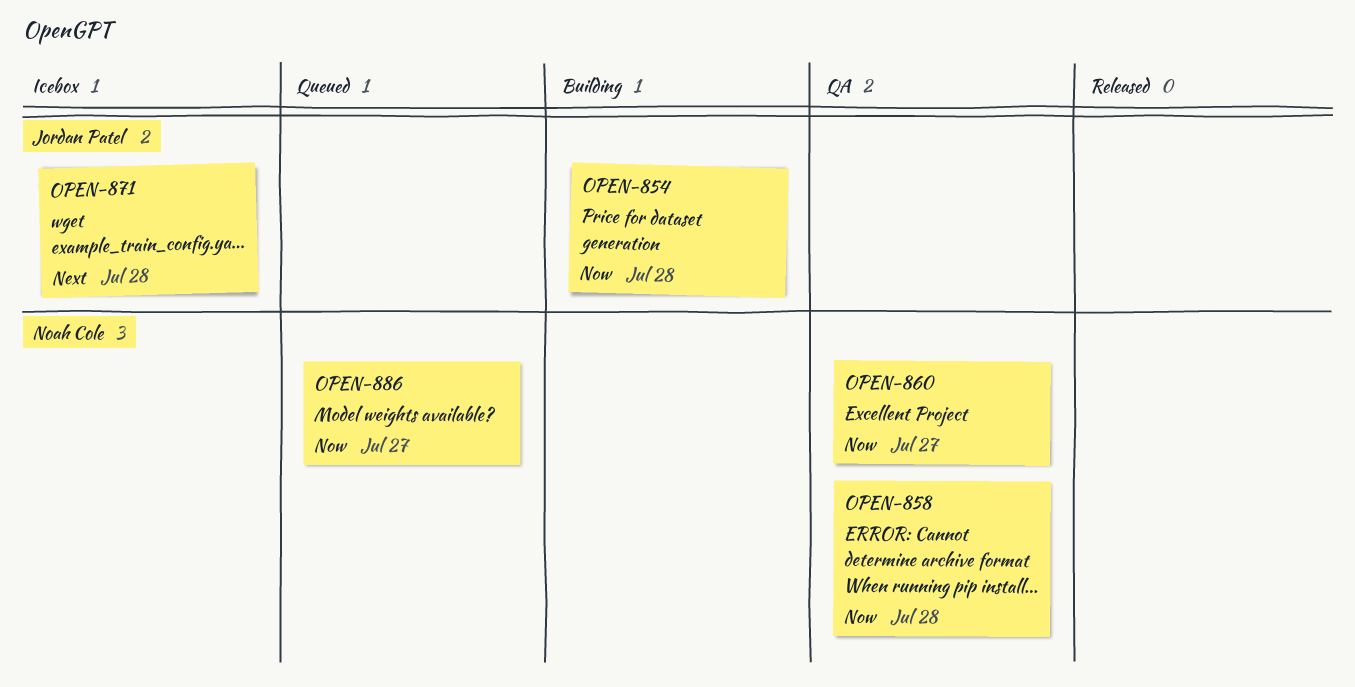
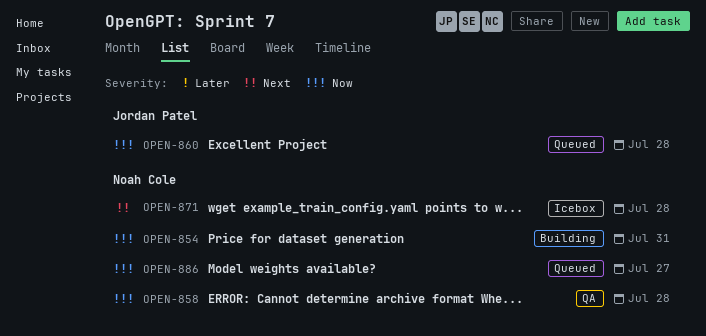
OPEN-854, owner: Jordan Patel -> Noah Cole
OPEN-854, due: Jul 28 -> Jul 31
OPEN-860, status: QA -> Queued
OPEN-860, owner: Noah Cole -> Jordan Patel
OPEN-860, due: Jul 27 -> Jul 28
OPEN-871, owner: Jordan Patel -> Noah Cole

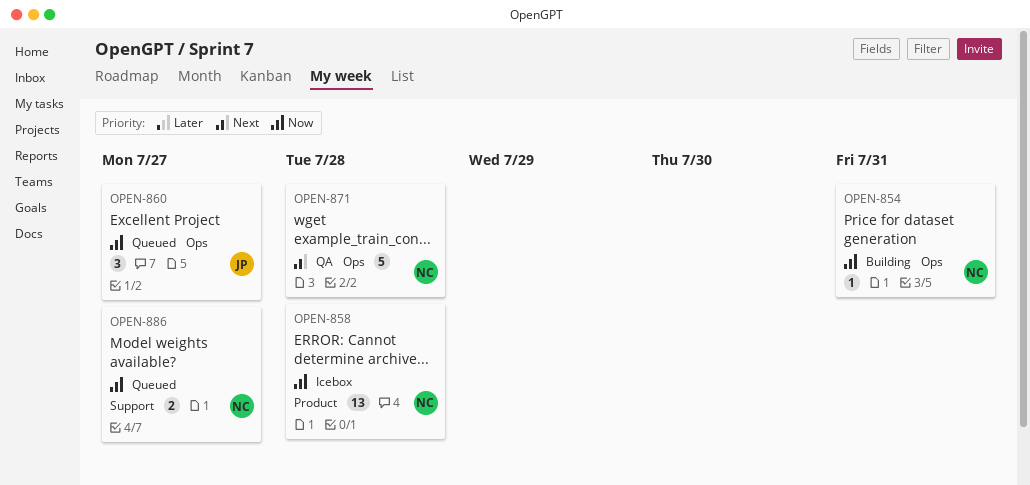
OPEN-858, status: QA -> Icebox
OPEN-860, due: Jul 28 -> Jul 27
OPEN-871, status: Icebox -> QA

